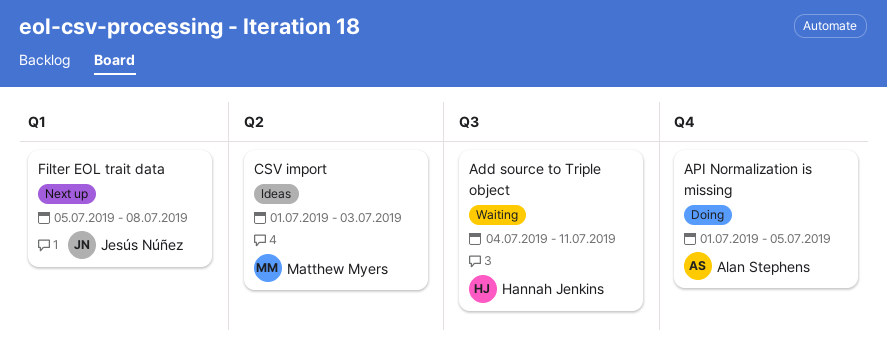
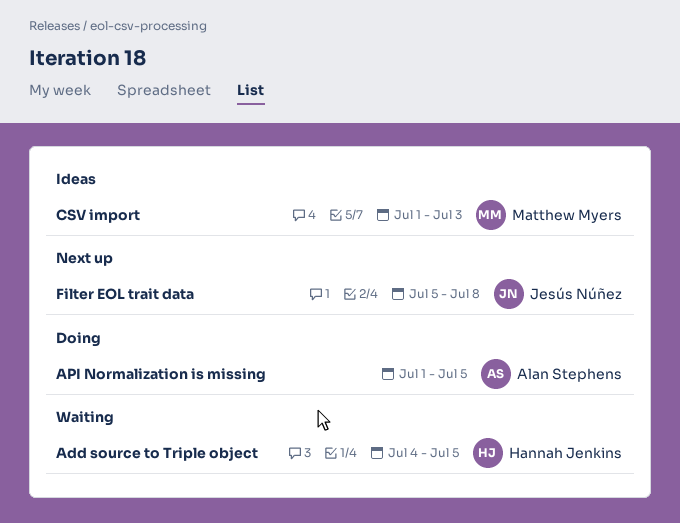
Add source to Triple object, due: Jul 11 -> Jul 5

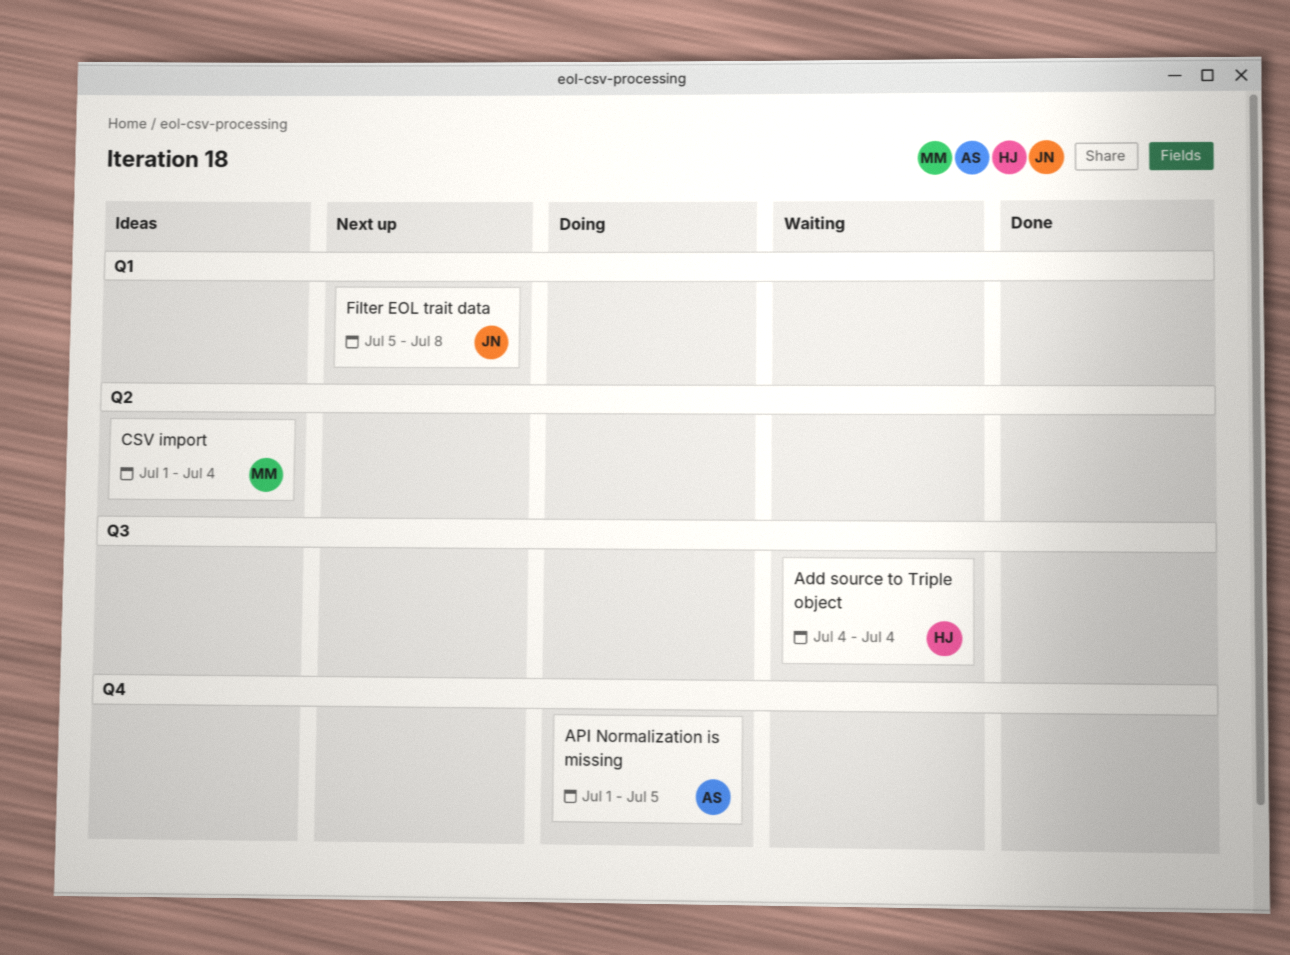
Add source to Triple object, due: Jul 5 -> Jul 4
CSV import, due: Jul 3 -> Jul 4

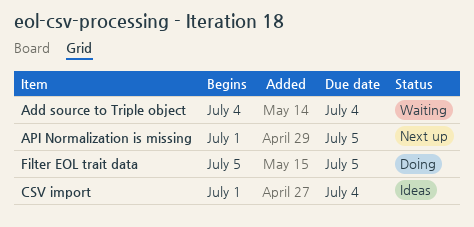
API Normalization is missing, status: Doing -> Next up
Filter EOL trait data, status: Next up -> Doing
Filter EOL trait data, due: Jul 8 -> Jul 5

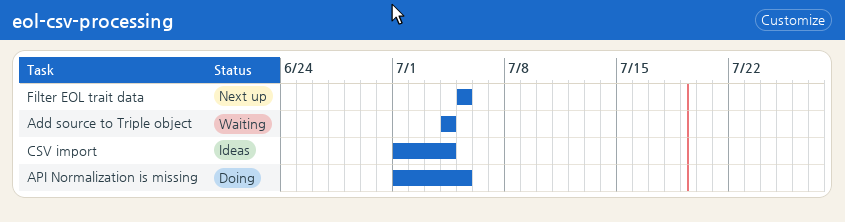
API Normalization is missing, status: Next up -> Doing
Filter EOL trait data, status: Doing -> Next up

